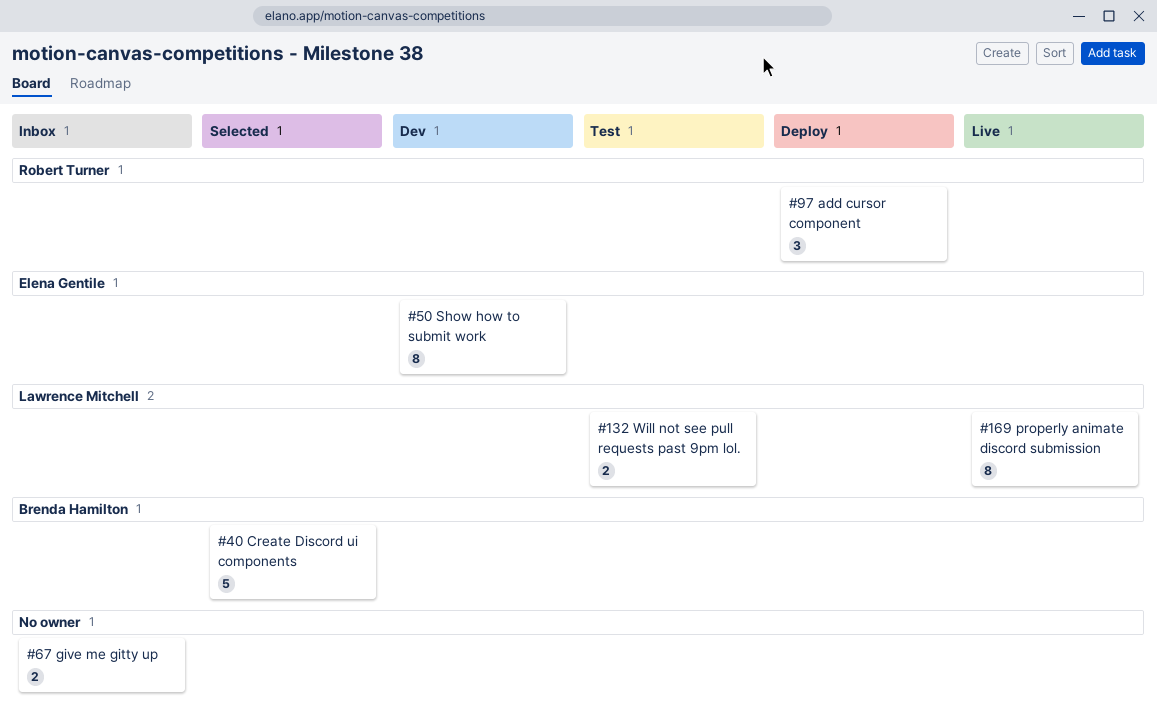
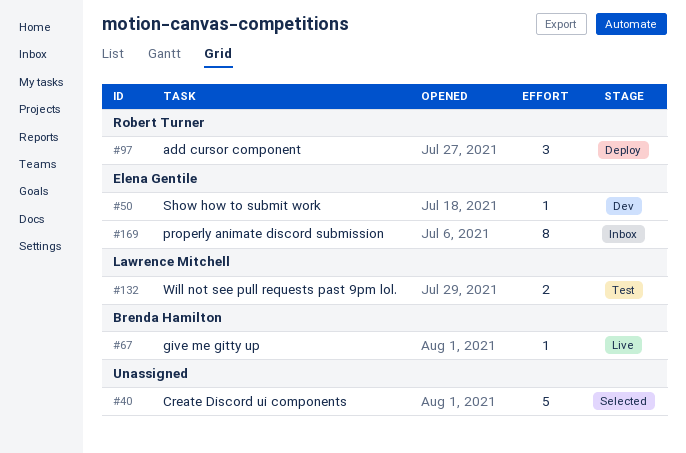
#40, owner: Brenda Hamilton -> none
#50, estimate: 8 -> 1
#67, status: Inbox -> Live
#67, owner: none -> Brenda Hamilton
#67, estimate: 2 -> 1
#169, status: Live -> Inbox
#169, owner: Lawrence Mitchell -> Elena Gentile

